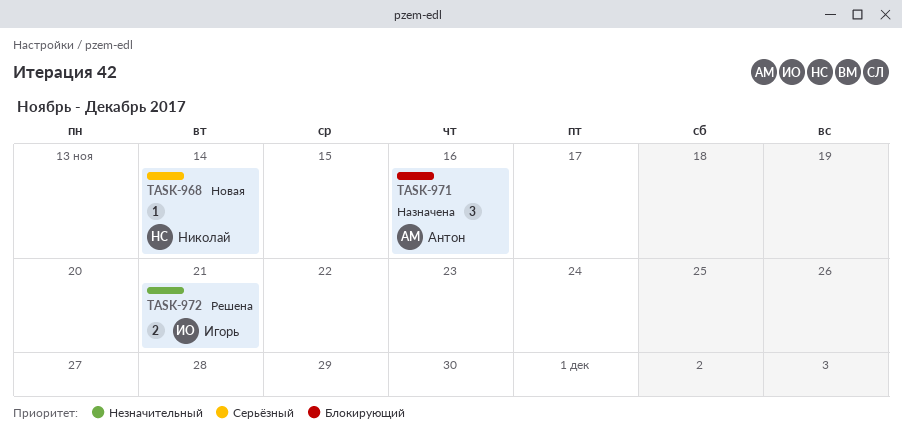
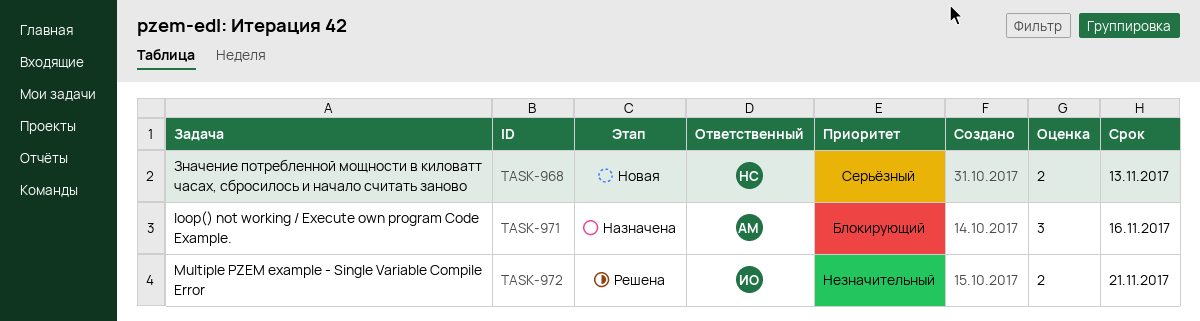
TASK-968, estimate: 1 -> 2
TASK-968, due: Nov 14 -> Nov 13

